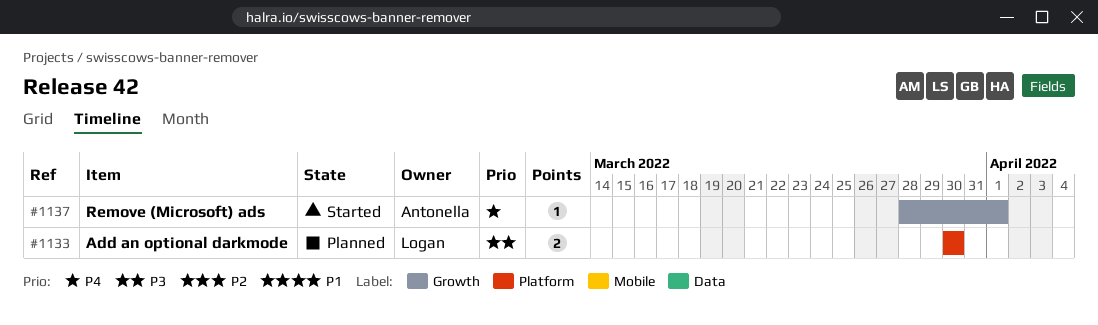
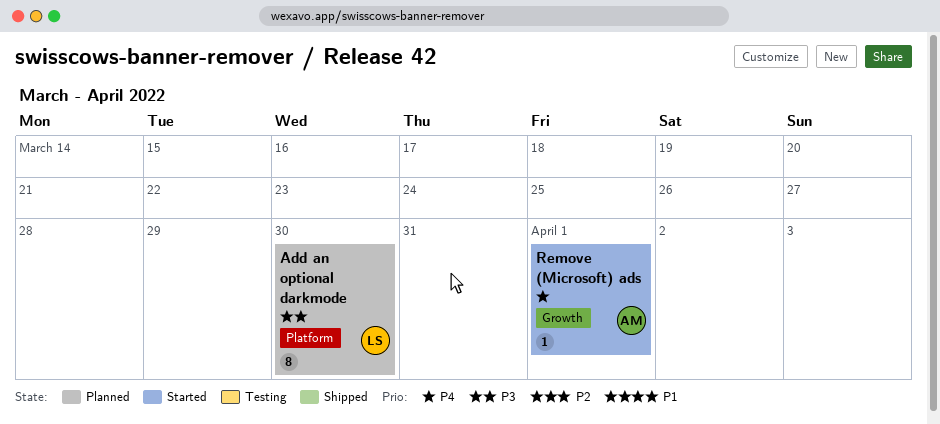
Add an optional darkmode, estimate: 2 -> 8

